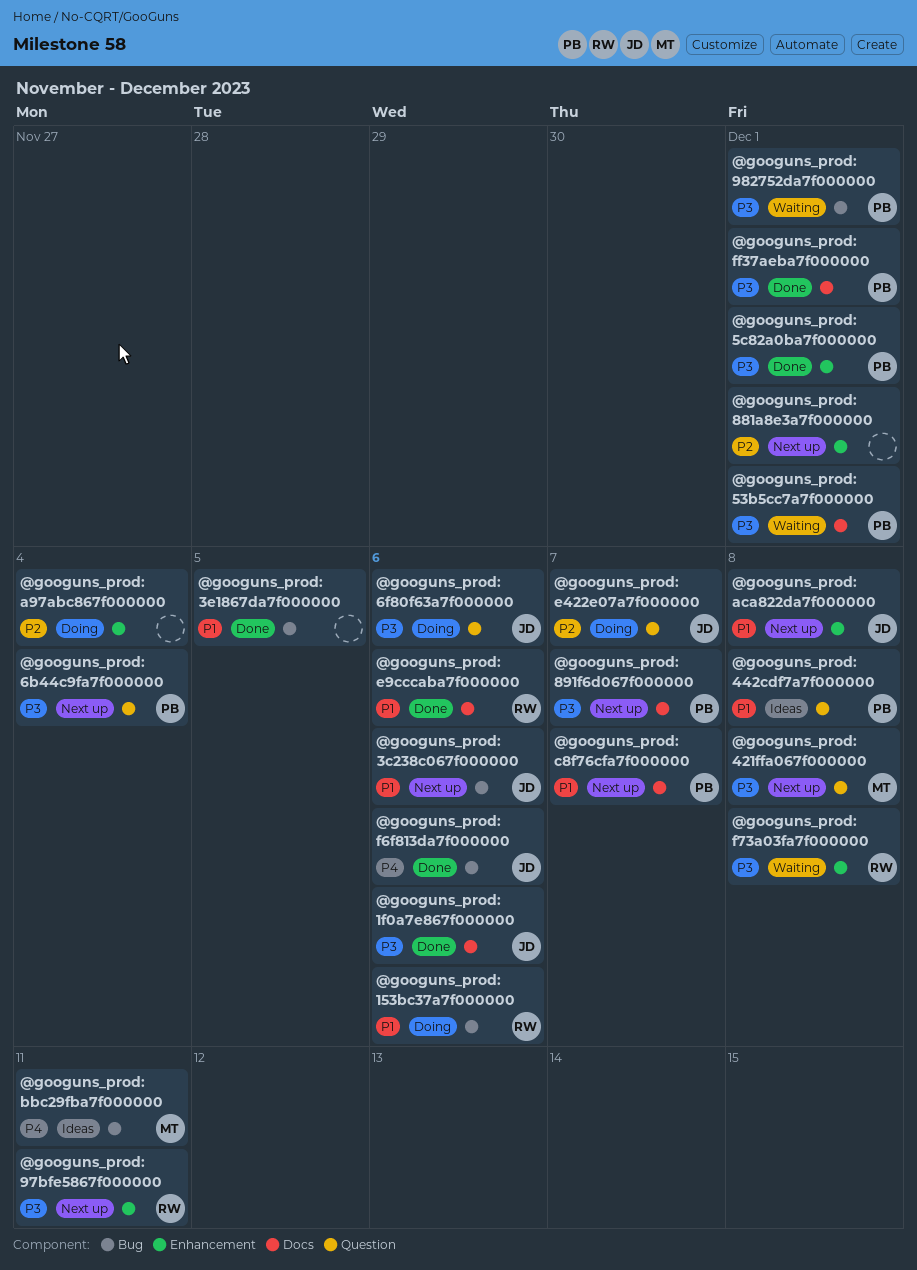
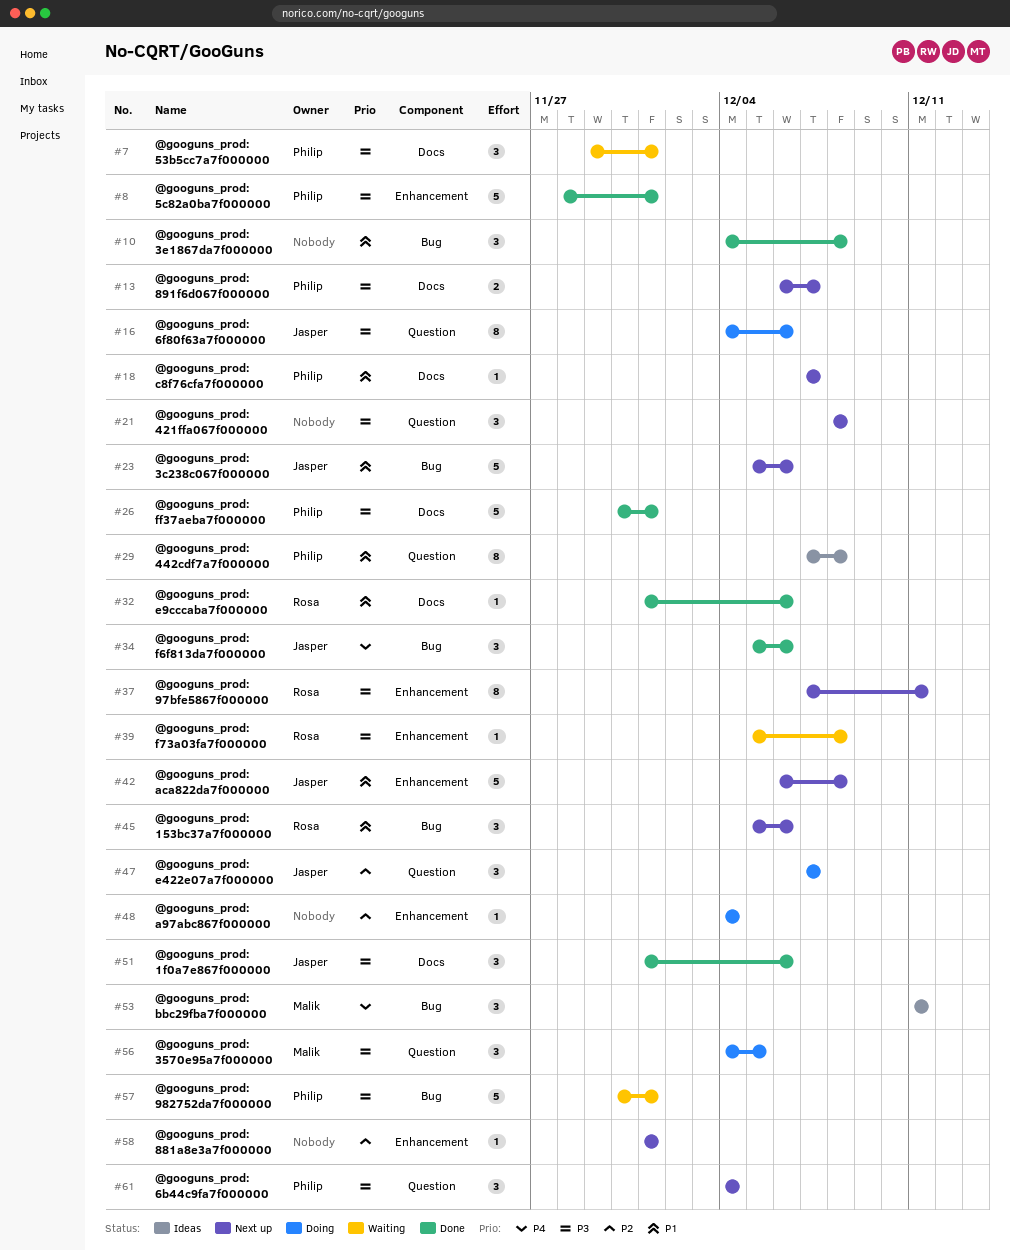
@googuns_prod: 153bc37a7f000000, status: Doing -> Next up
@googuns_prod: 3570e95a7f000000: none -> present
@googuns_prod: 3e1867da7f000000, due: Dec 5 -> Dec 8
@googuns_prod: 421ffa067f000000, owner: Malik -> none

